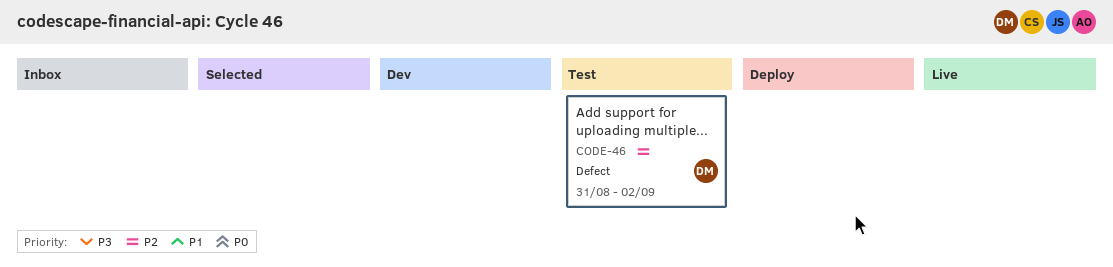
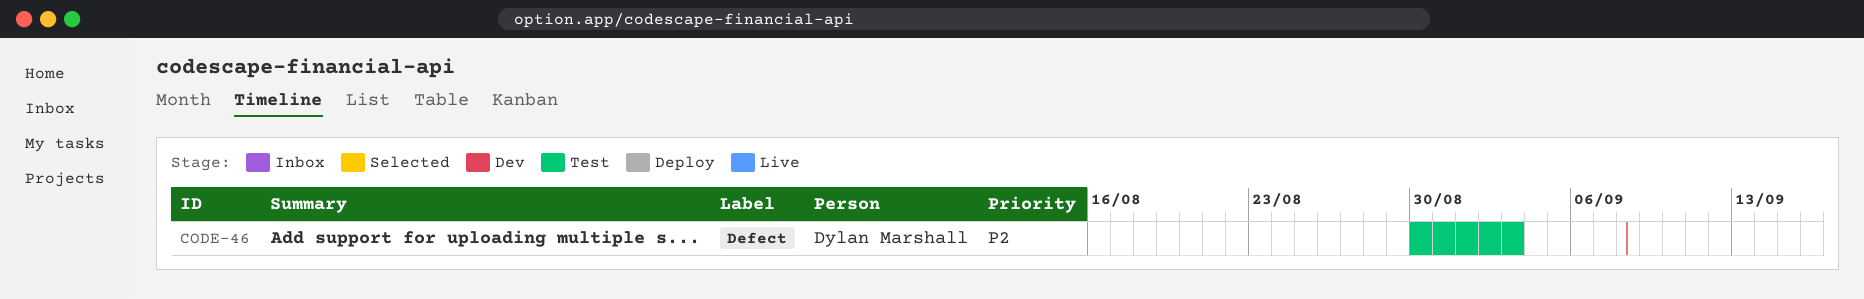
CODE-46, start: Aug 31 -> Aug 30
CODE-46, due: Sep 2 -> Sep 3

